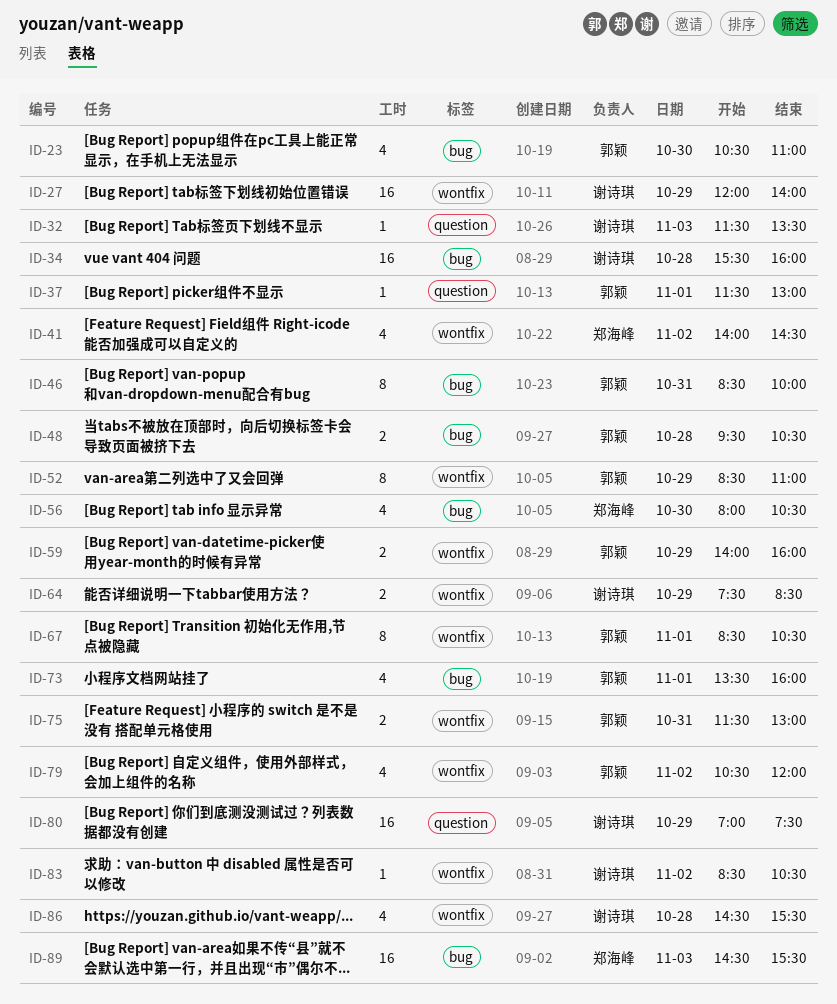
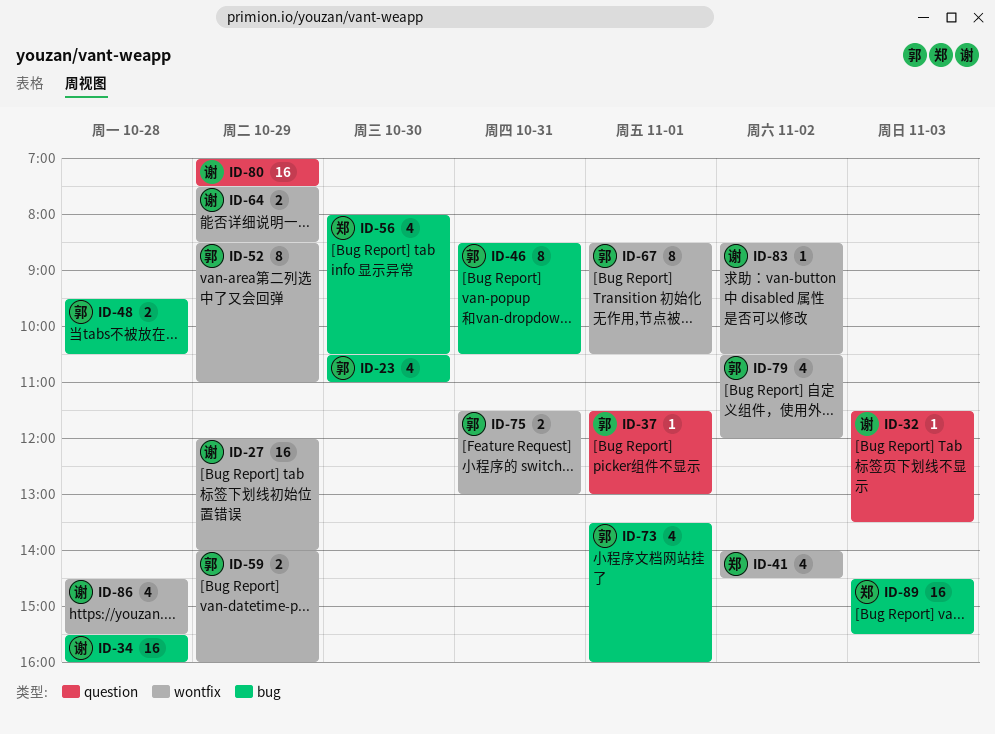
ID-46, ends: 10:00 -> 10:30

